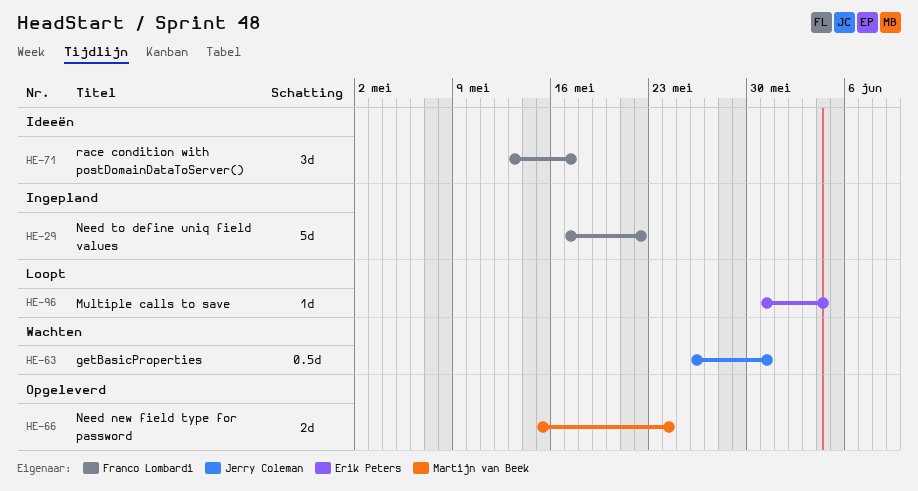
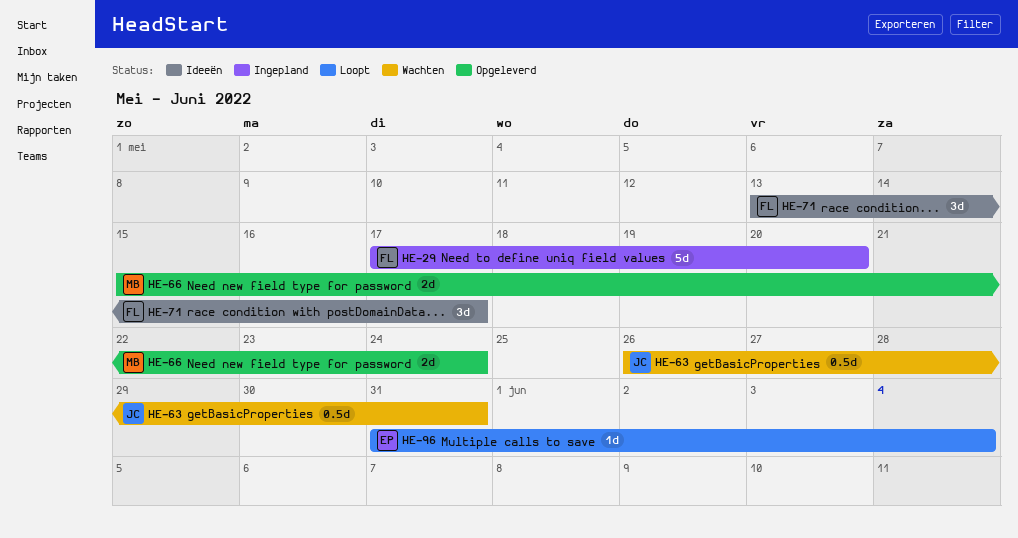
HE-29, due: May 22 -> May 20

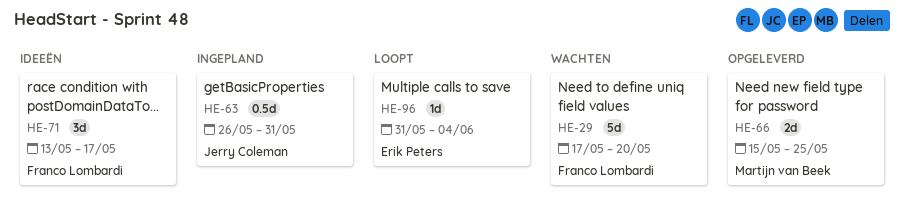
HE-29, status: Ingepland -> Wachten
HE-63, status: Wachten -> Ingepland
HE-66, due: May 24 -> May 25

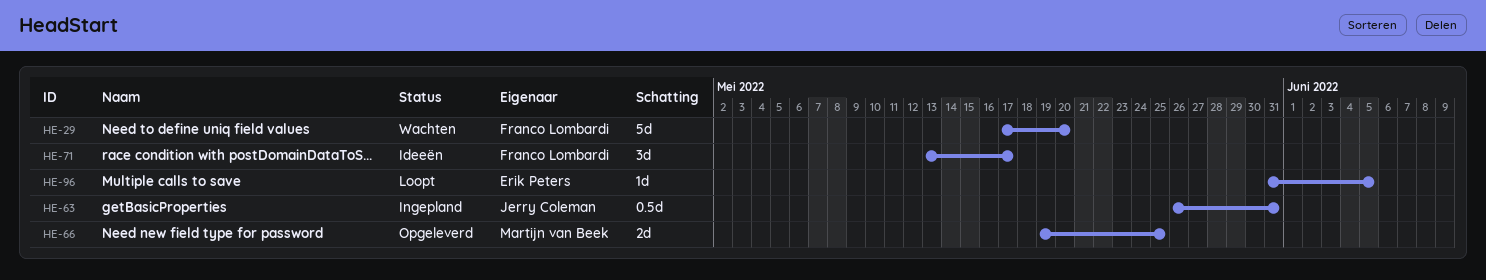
HE-66, start: May 15 -> May 19
HE-96, due: Jun 4 -> Jun 5

